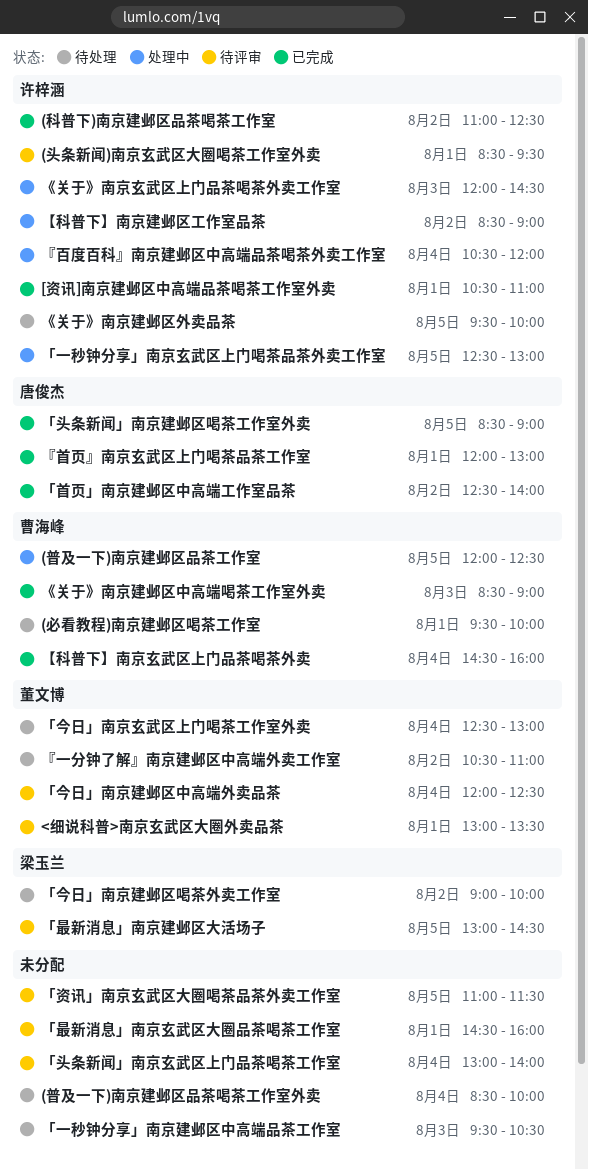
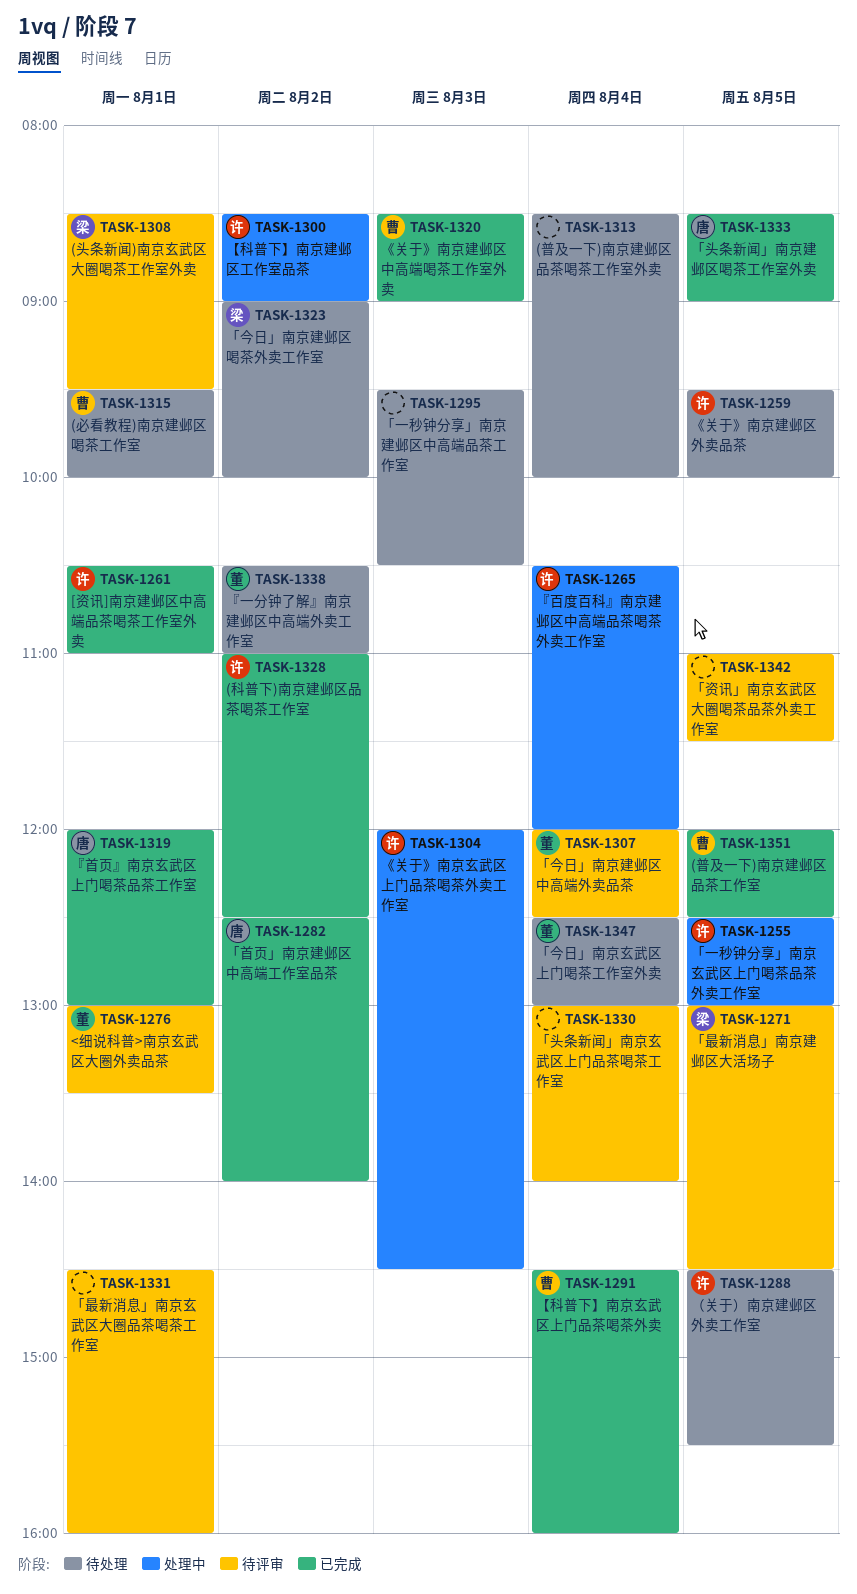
(头条新闻)南京玄武区大圈喝茶工作室外卖, owner: 许梓涵 -> 梁玉兰
(普及一下)南京建邺区品茶工作室, status: 处理中 -> 已完成
（关于）南京建邺区外卖工作室: none -> present

